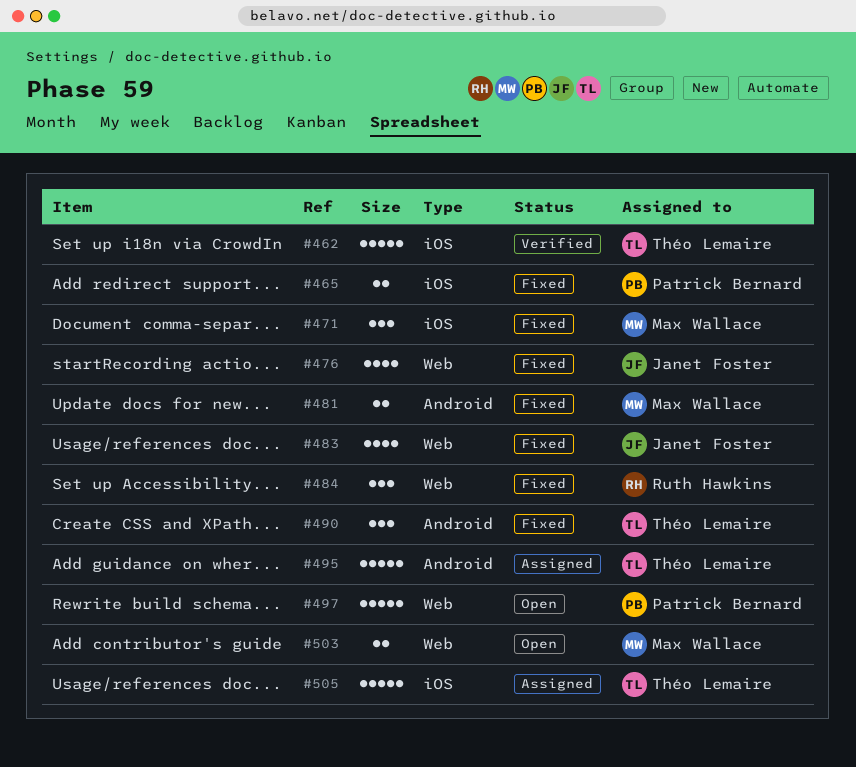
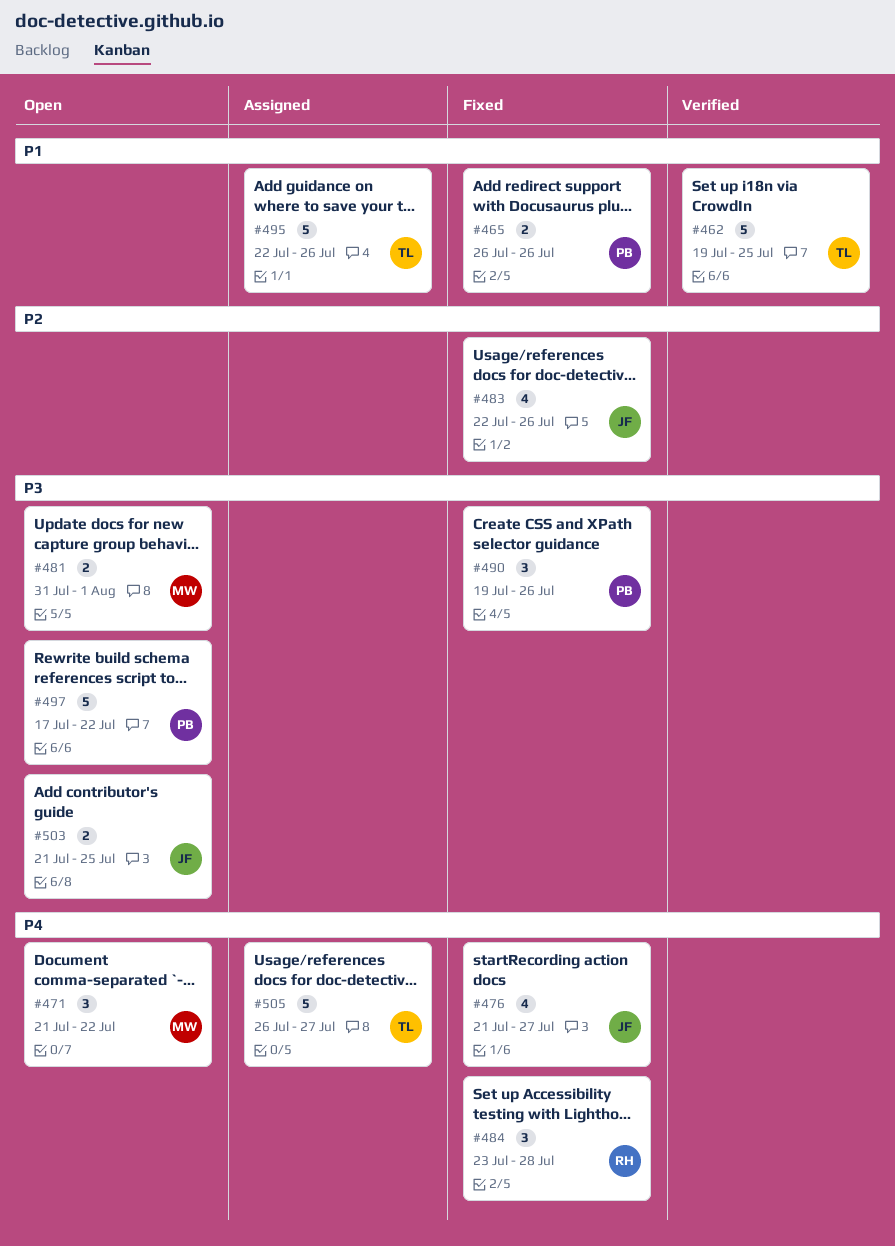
#471, status: Fixed -> Open
#481, status: Fixed -> Open
#490, owner: Théo Lemaire -> Patrick Bernard
#503, owner: Max Wallace -> Janet Foster

